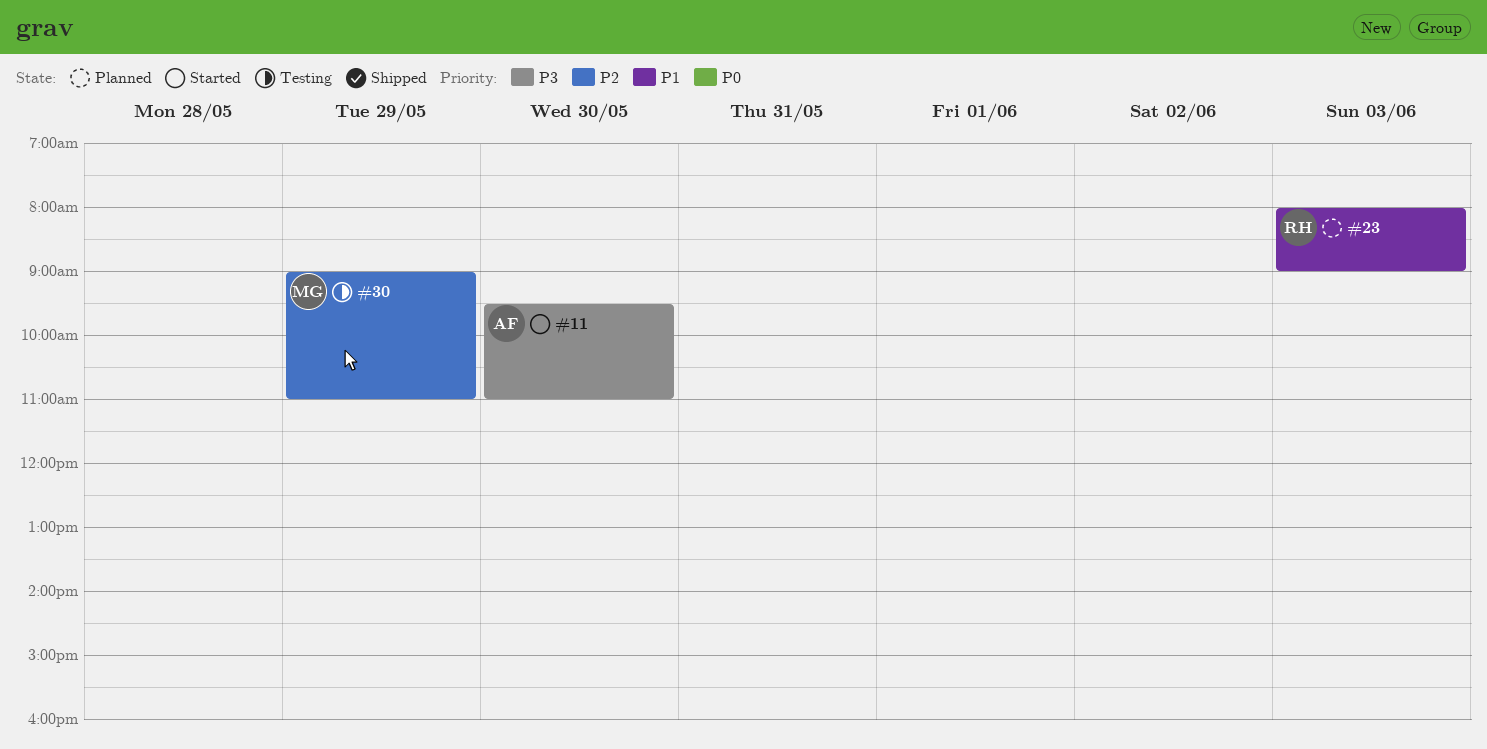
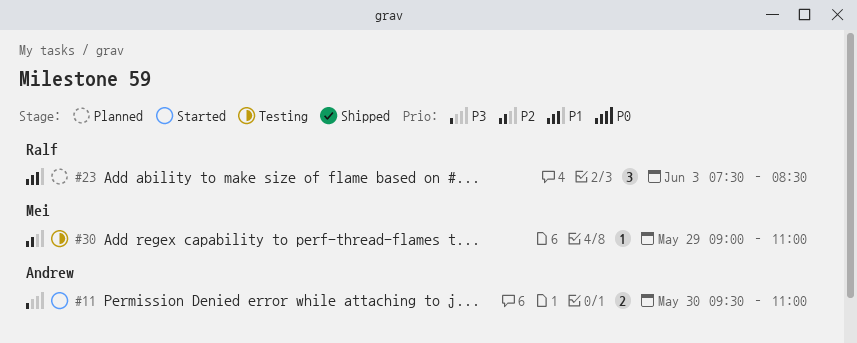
#23, begins: 08:00 -> 07:30
#23, ends: 09:00 -> 08:30

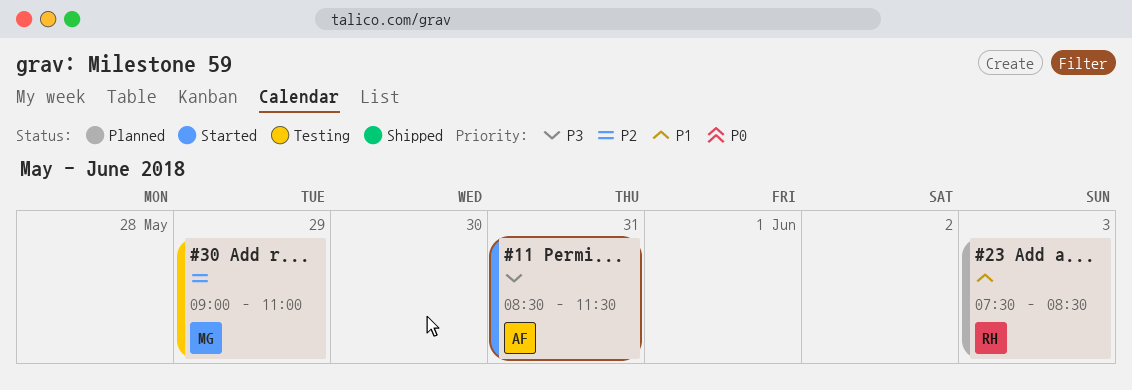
#11, day: May 30 -> May 31
#11, begins: 09:30 -> 08:30
#11, ends: 11:00 -> 11:30

